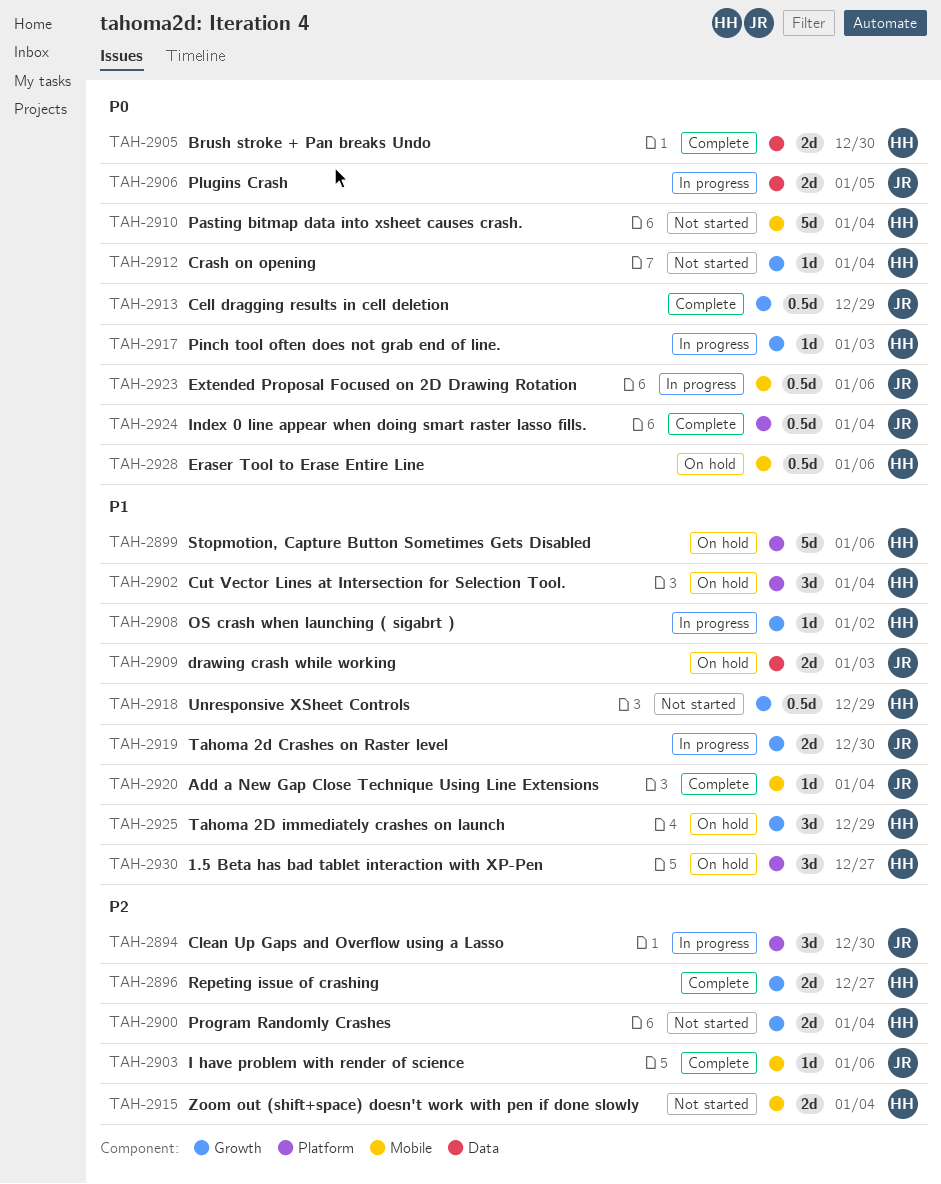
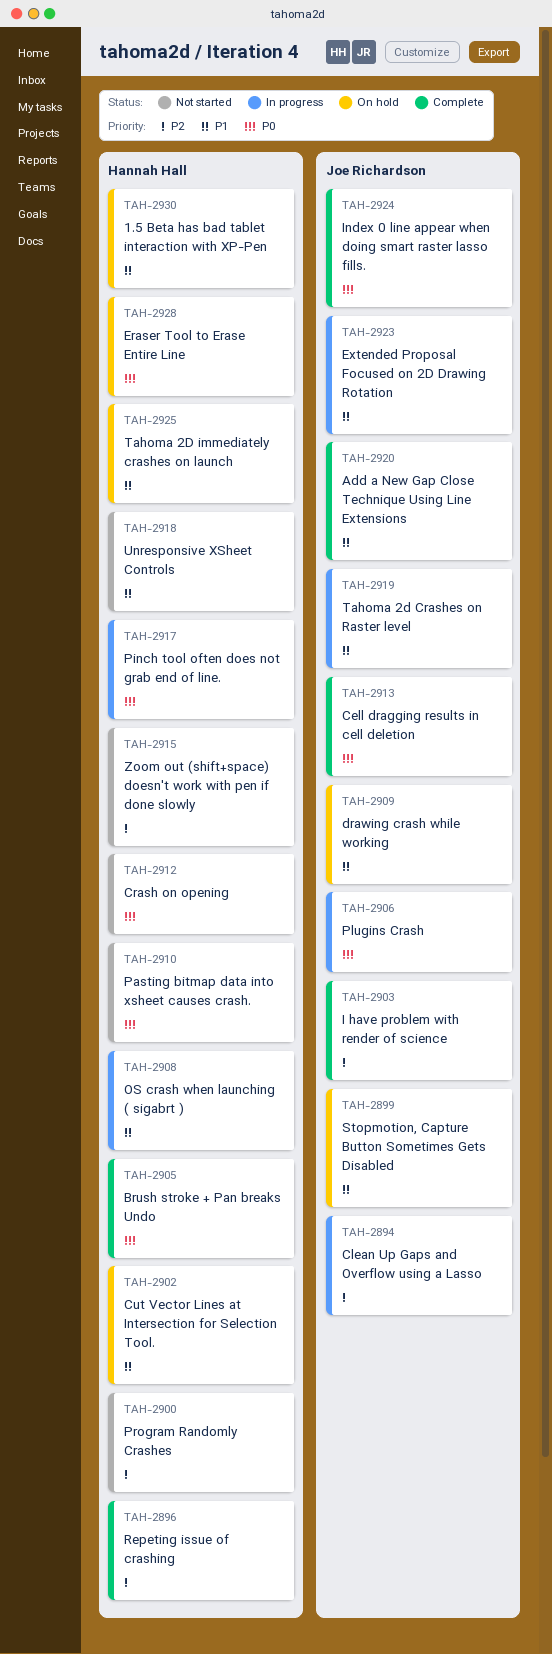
TAH-2899, owner: Hannah Hall -> Joe Richardson
TAH-2923, priority: P0 -> P1

